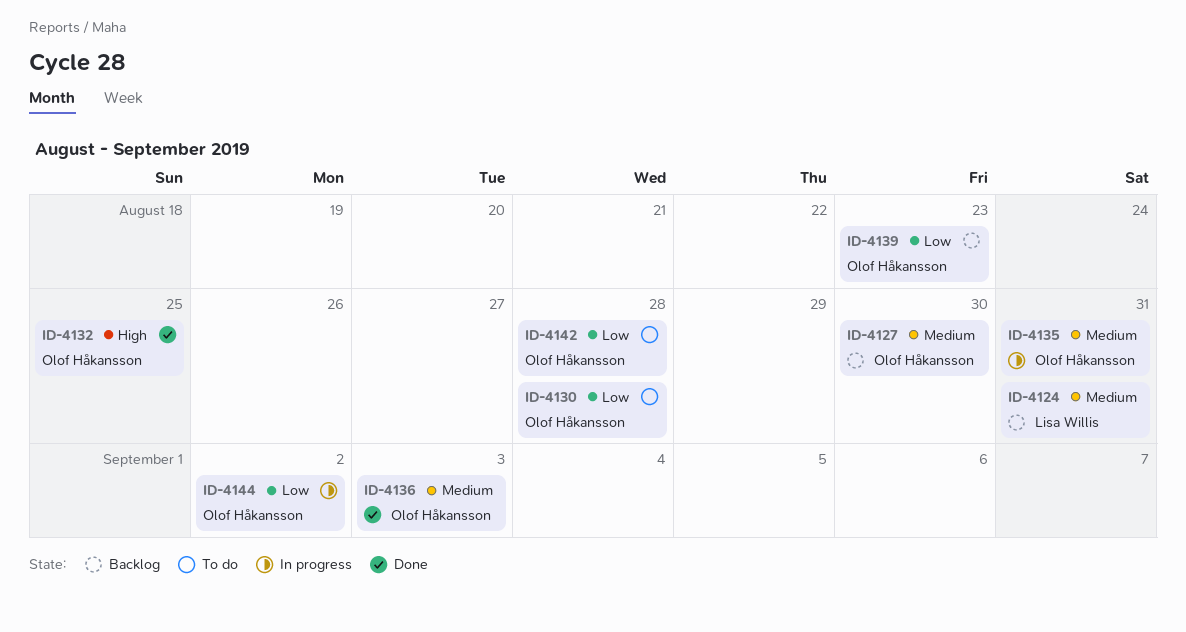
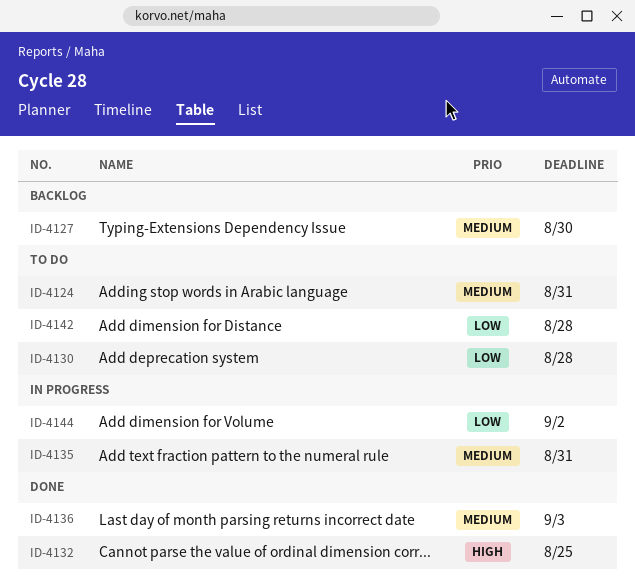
ID-4124, status: Backlog -> To do
ID-4139: present -> none

